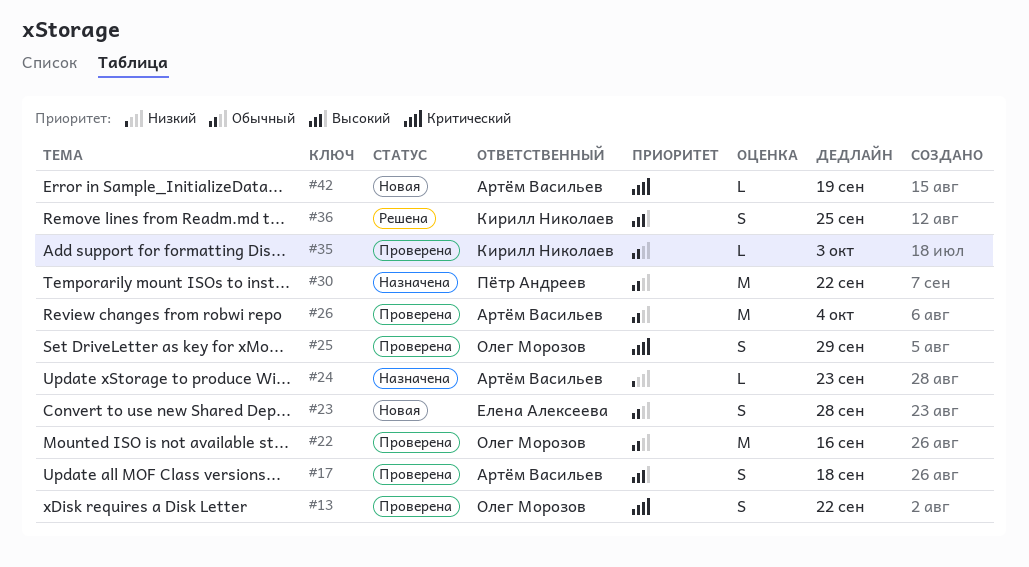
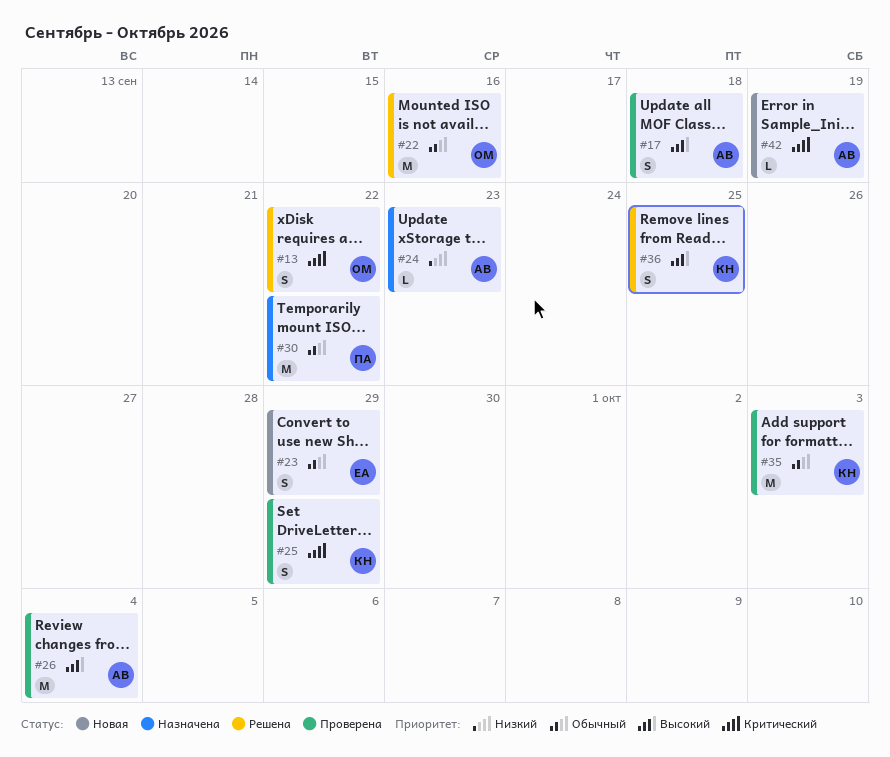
#13, status: Проверена -> Решена
#22, status: Проверена -> Решена
#23, due: Sep 28 -> Sep 29
#25, owner: Олег Морозов -> Кирилл Николаев
#26, priority: Обычный -> Высокий
#35, estimate: L -> M

